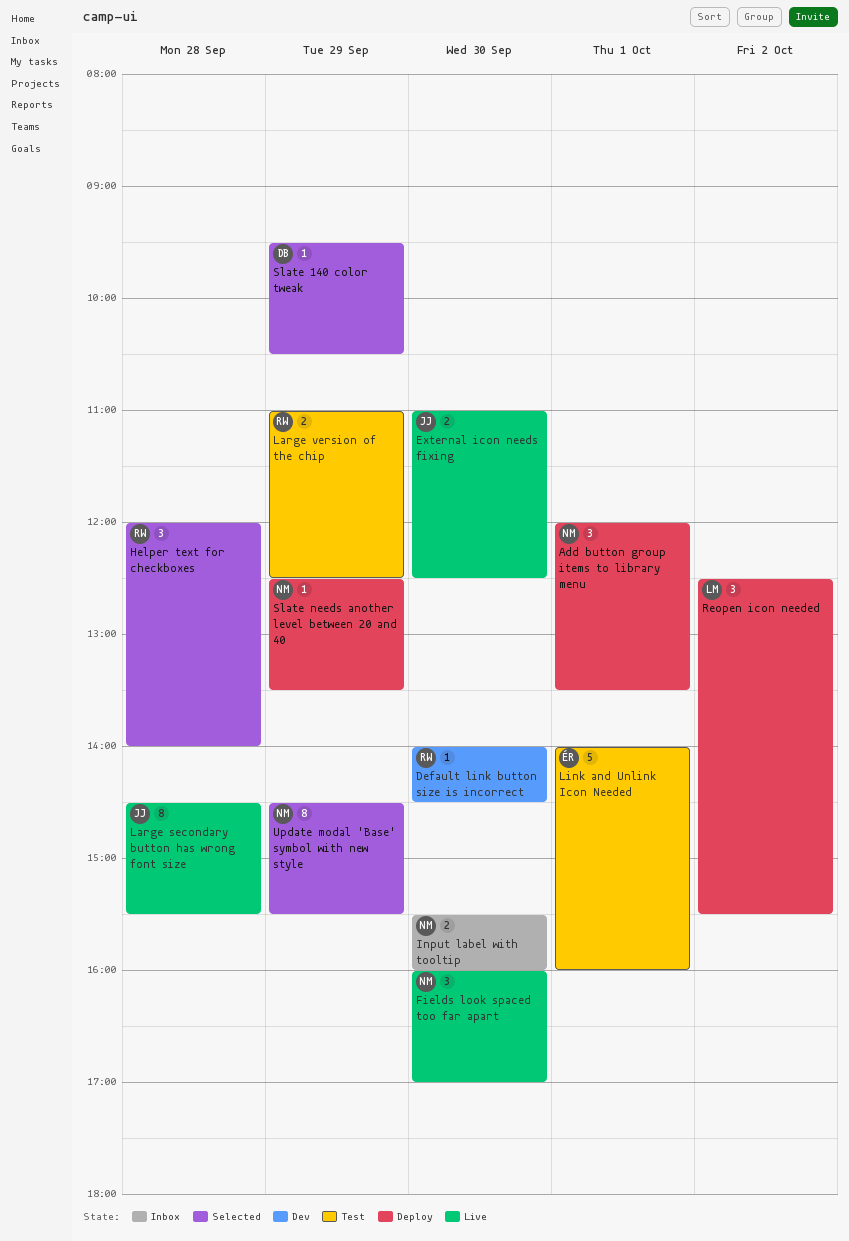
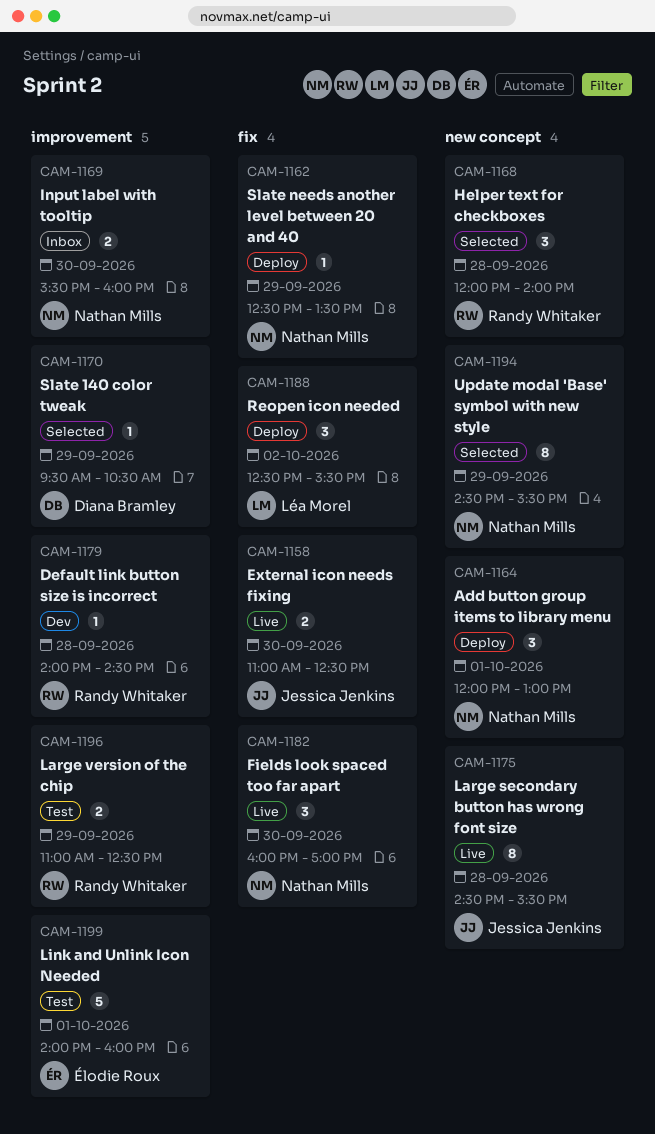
Add button group items to library menu, ends: 13:30 -> 13:00
Default link button size is incorrect, day: Sep 30 -> Sep 28

